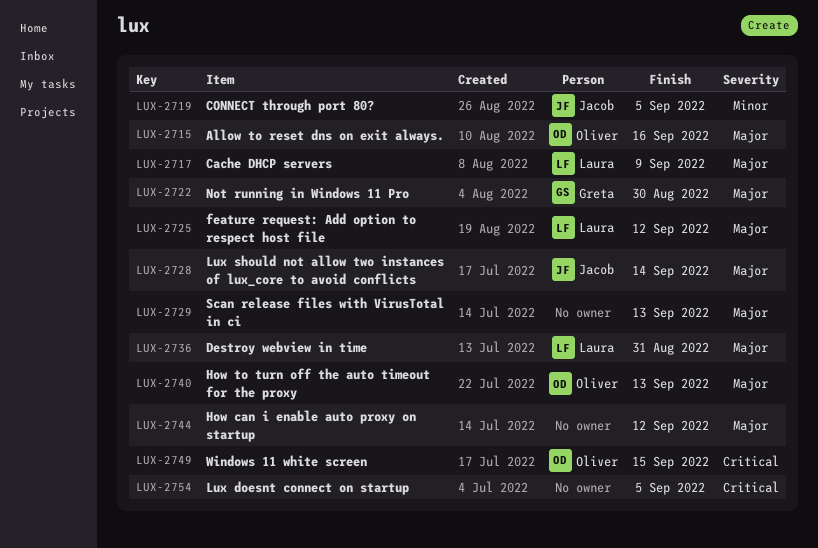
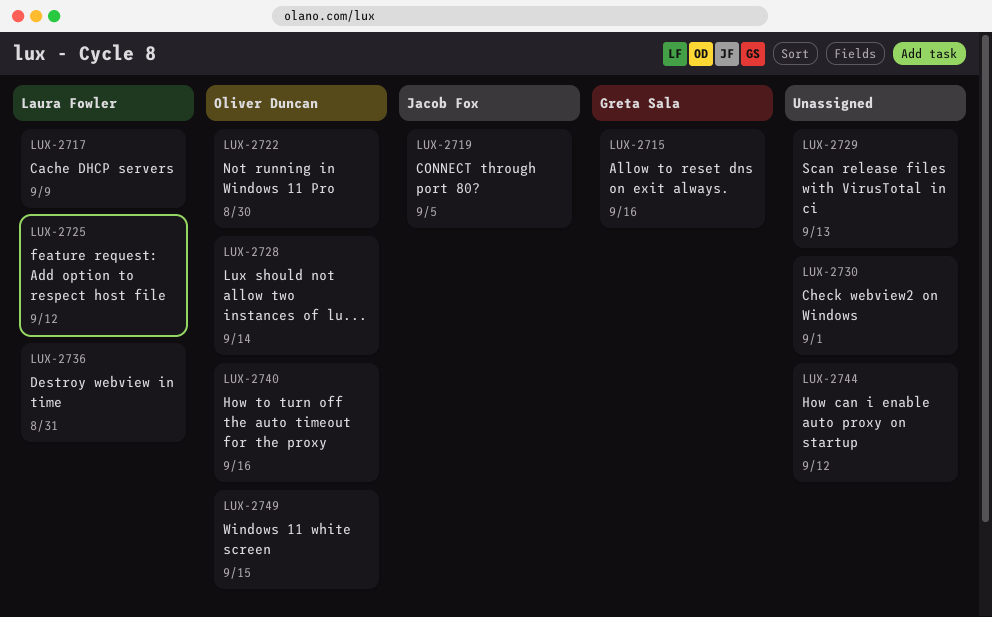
LUX-2715, owner: Oliver Duncan -> Greta Sala
LUX-2722, owner: Greta Sala -> Oliver Duncan
LUX-2728, owner: Jacob Fox -> Oliver Duncan
LUX-2730: none -> present
LUX-2740, due: Sep 13 -> Sep 16
LUX-2754: present -> none

